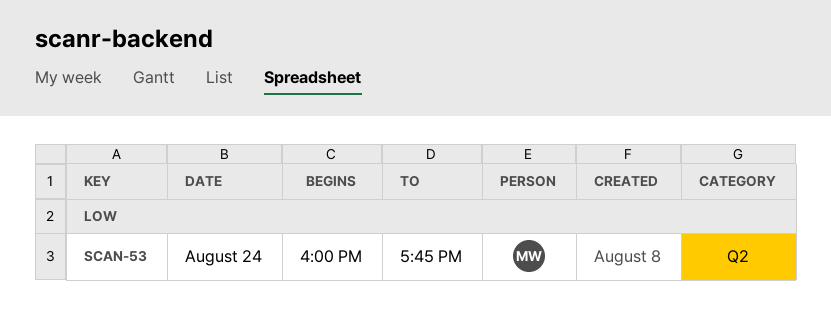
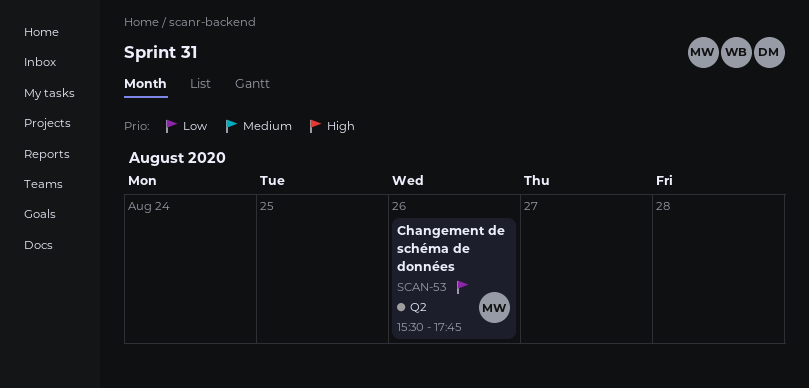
SCAN-53, day: Aug 24 -> Aug 26
SCAN-53, begins: 16:00 -> 15:30

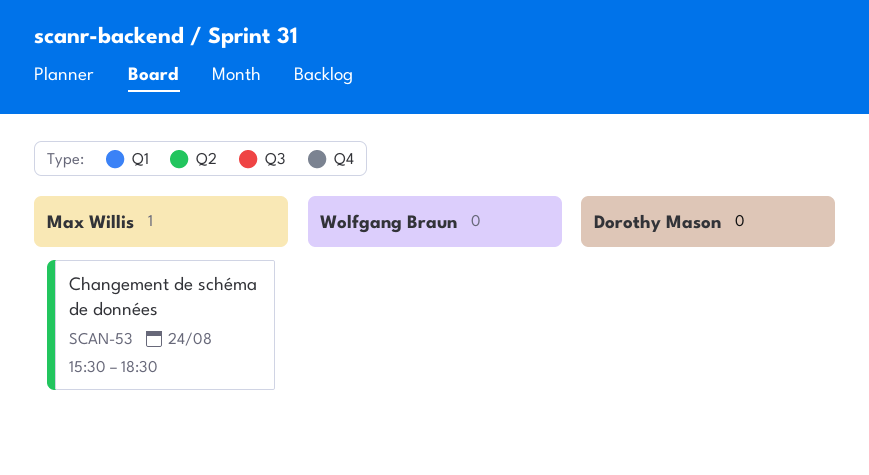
SCAN-53, day: Aug 26 -> Aug 24
SCAN-53, ends: 17:45 -> 18:30

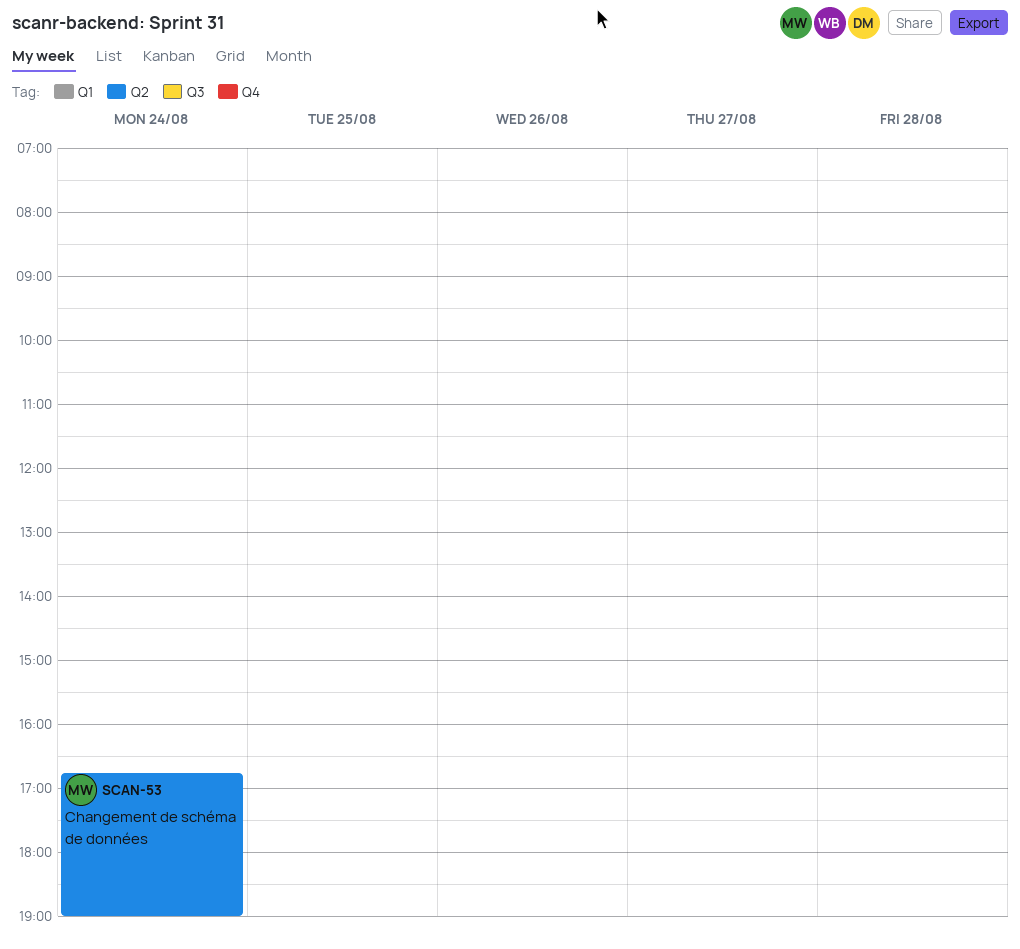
SCAN-53, begins: 15:30 -> 16:45
SCAN-53, ends: 18:30 -> 19:00

